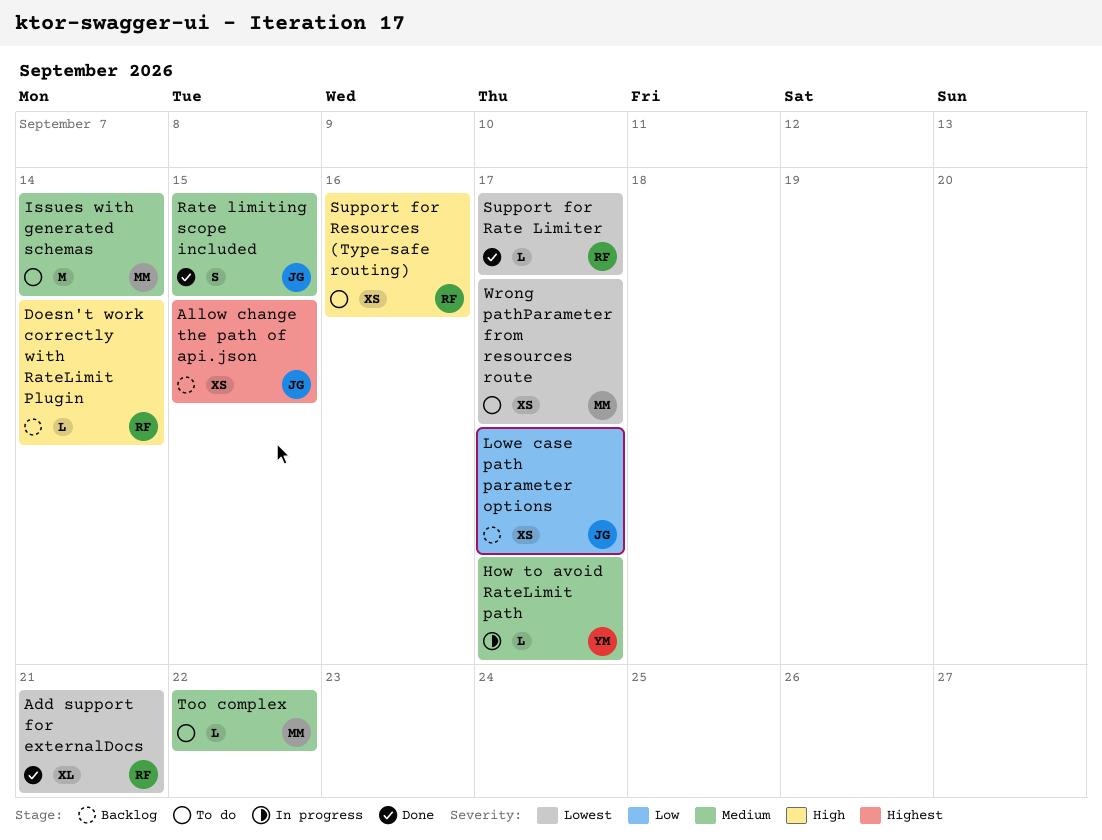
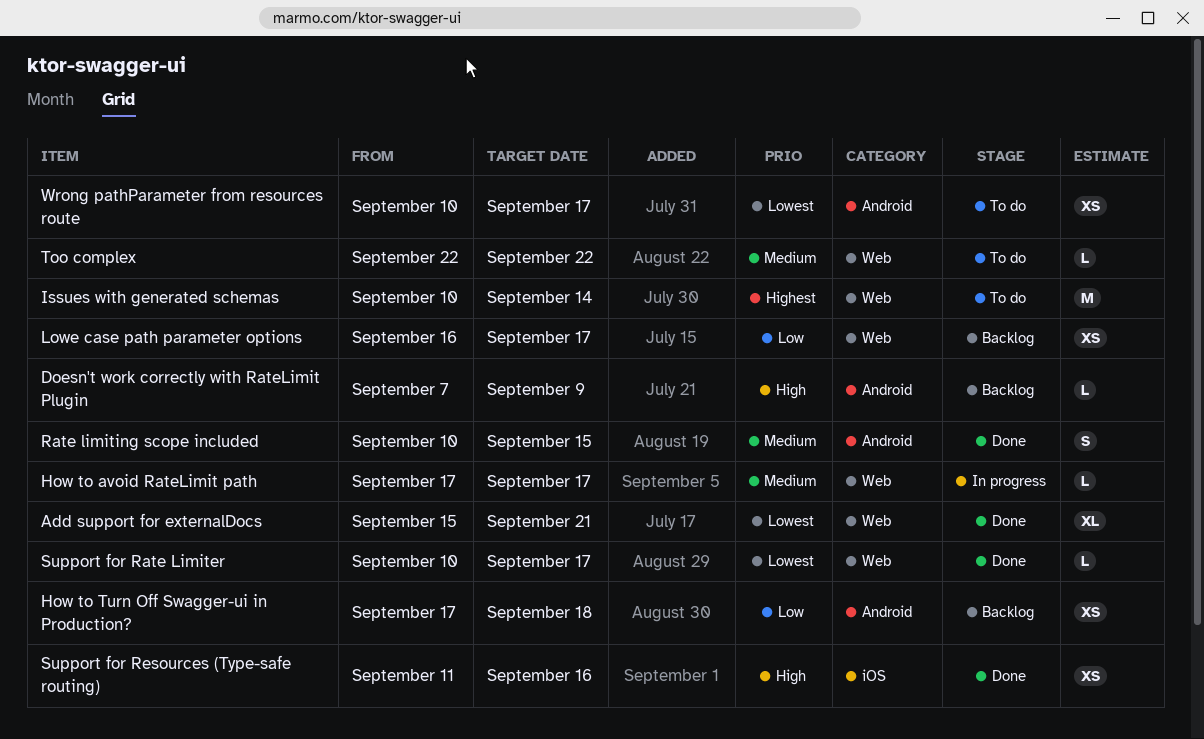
Allow change the path of api.json: present -> none
Doesn't work correctly with RateLimit Plugin, due: Sep 14 -> Sep 9
How to Turn Off Swagger-ui in Production?: none -> present
Issues with generated schemas, priority: Medium -> Highest
Support for Resources (Type-safe routing), status: To do -> Done

